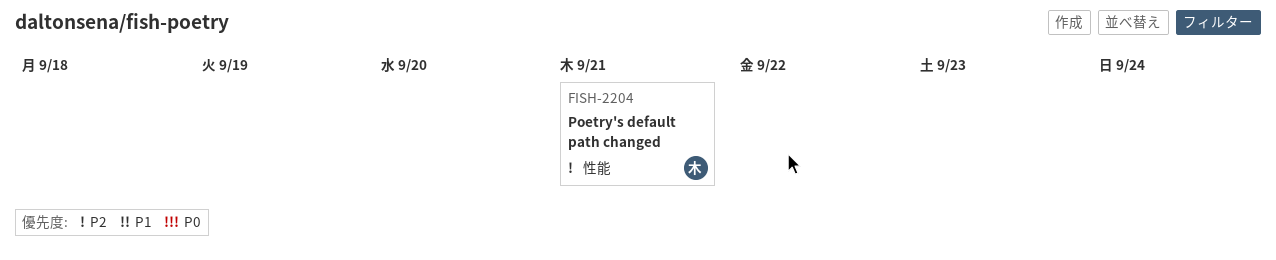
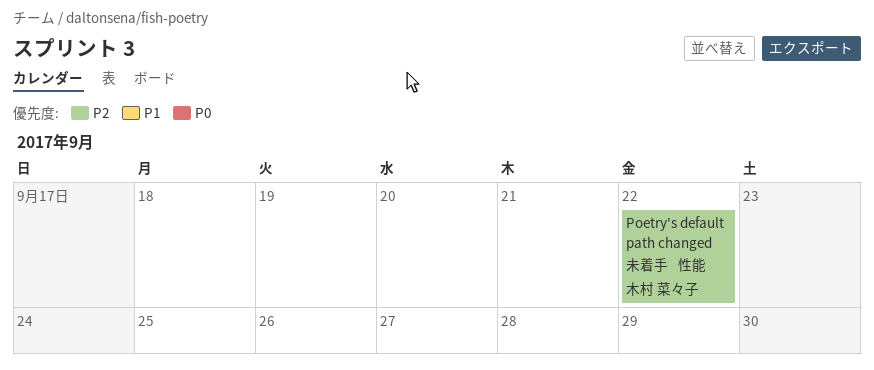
Poetry's default path changed, due: Sep 21 -> Sep 22

